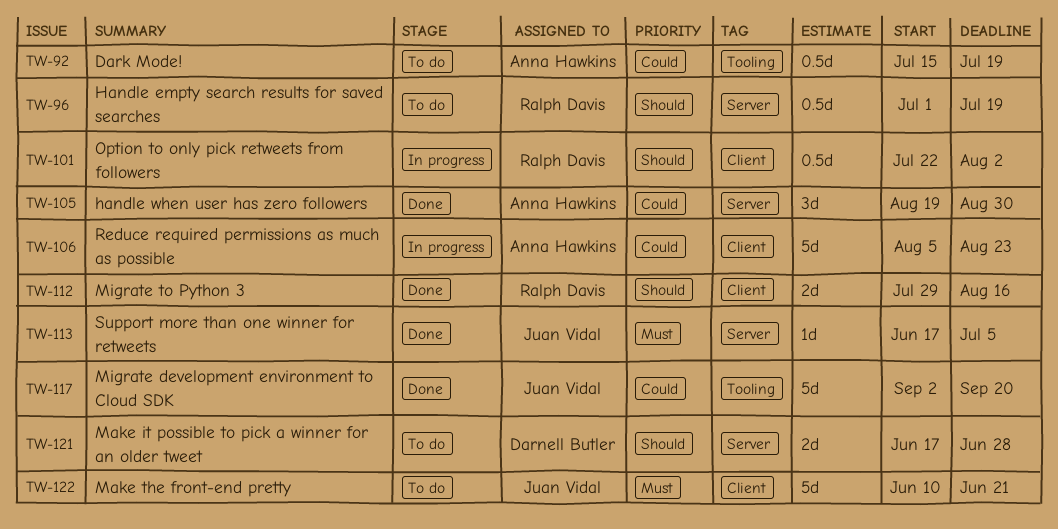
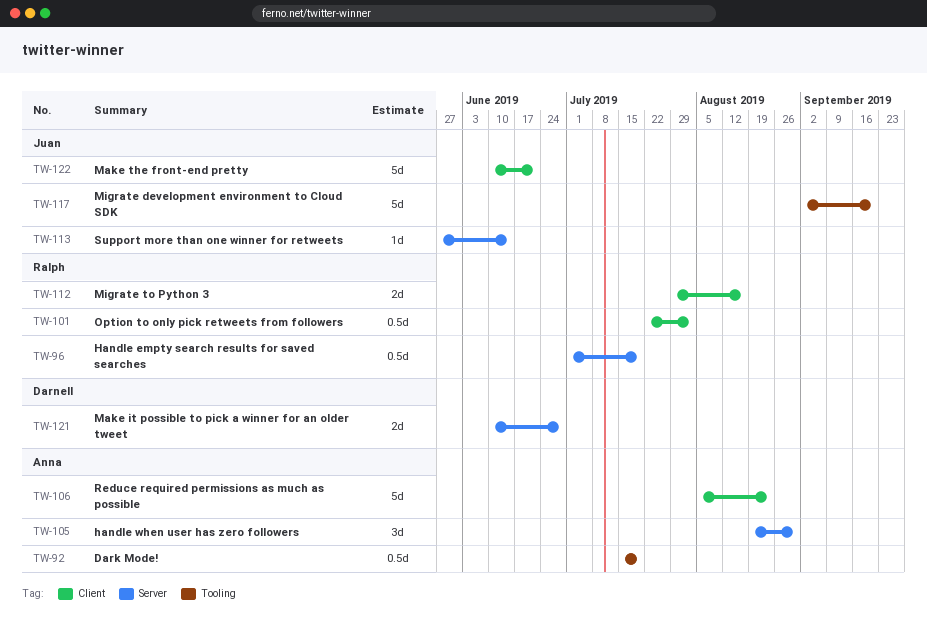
TW-113, start: Jun 17 -> May 27
TW-113, due: Jul 5 -> Jun 14
TW-121, start: Jun 17 -> Jun 10

